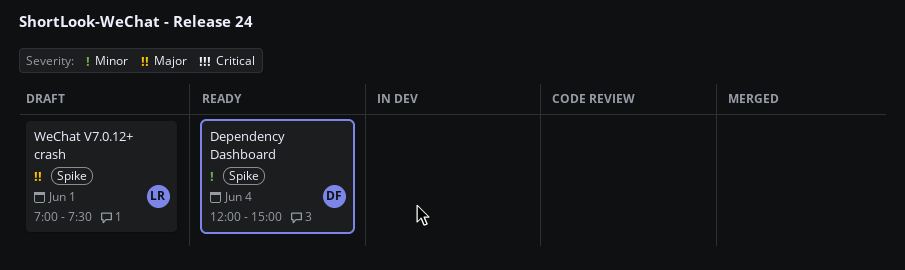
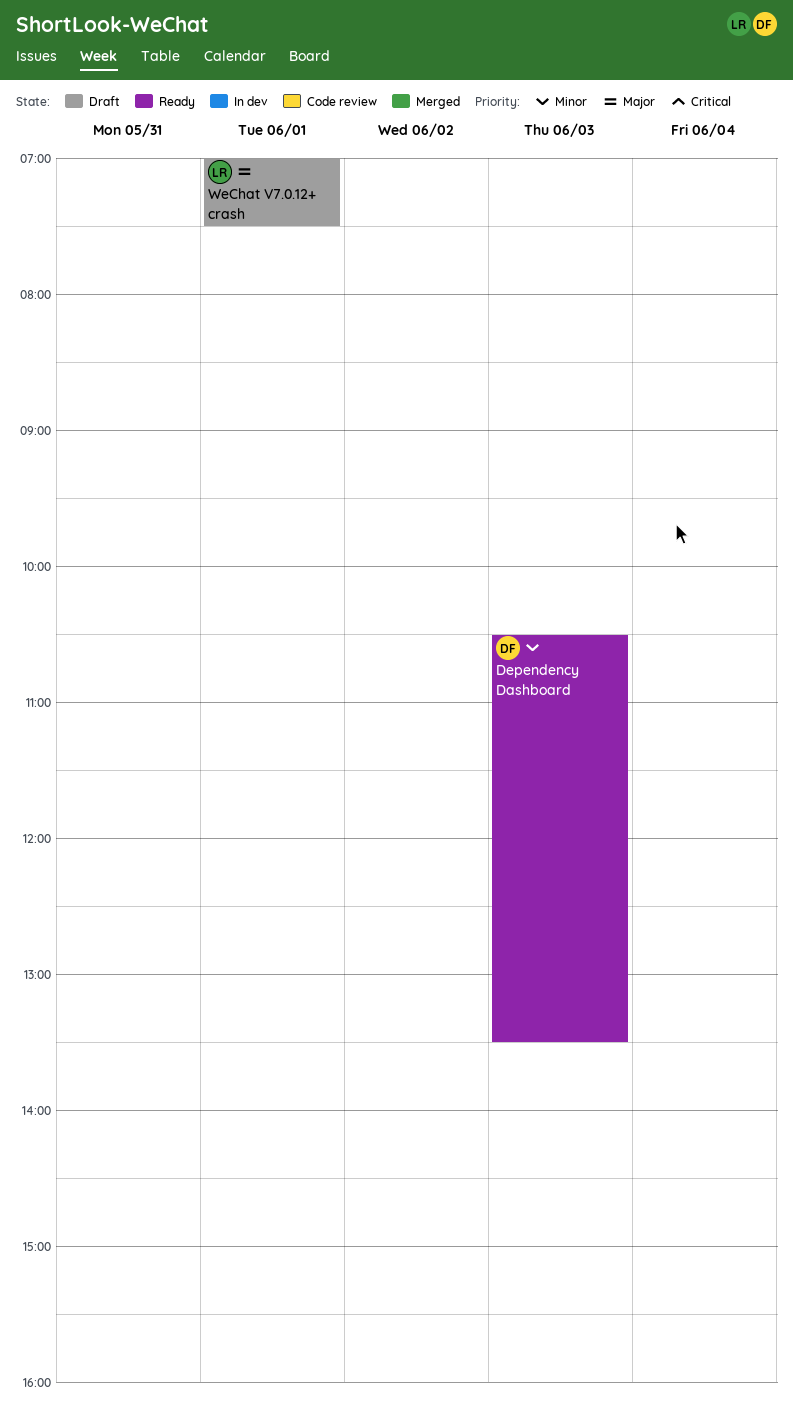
Dependency Dashboard, day: Jun 4 -> Jun 3
Dependency Dashboard, begins: 12:00 -> 10:30
Dependency Dashboard, ends: 15:00 -> 13:30

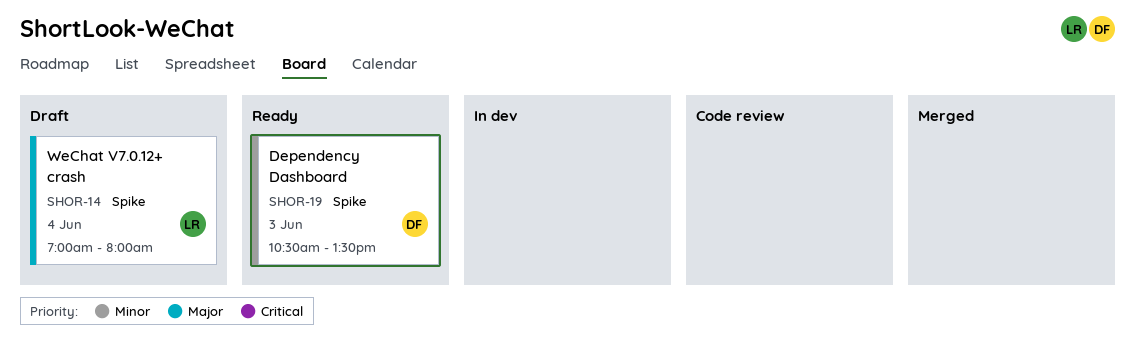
WeChat V7.0.12+ crash, day: Jun 1 -> Jun 4
WeChat V7.0.12+ crash, ends: 07:30 -> 08:00

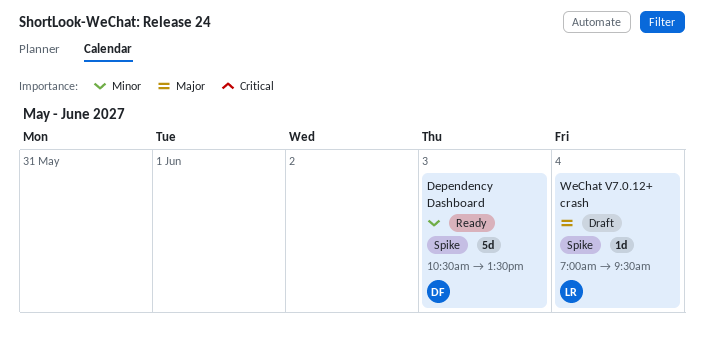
WeChat V7.0.12+ crash, ends: 08:00 -> 09:30

